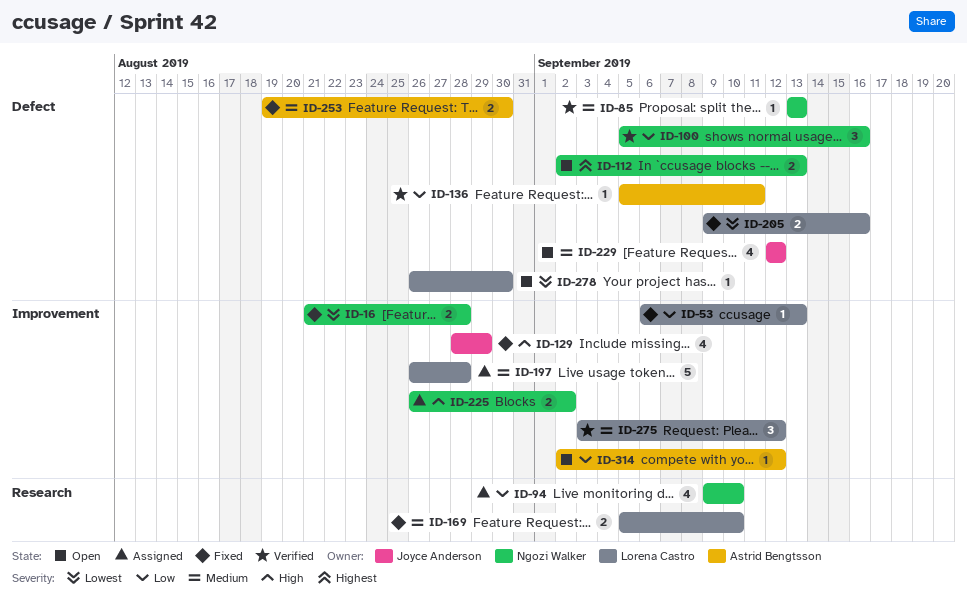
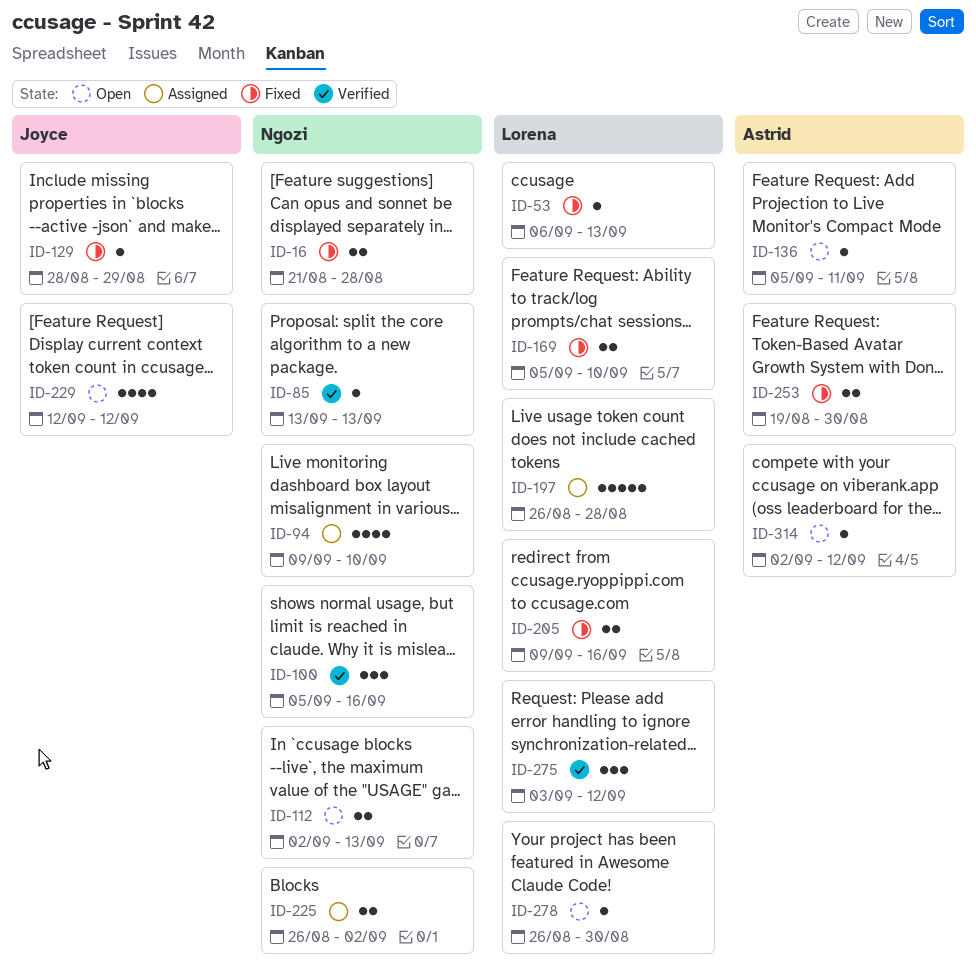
ID-129, estimate: 4 -> 1
ID-136, status: Verified -> Open

